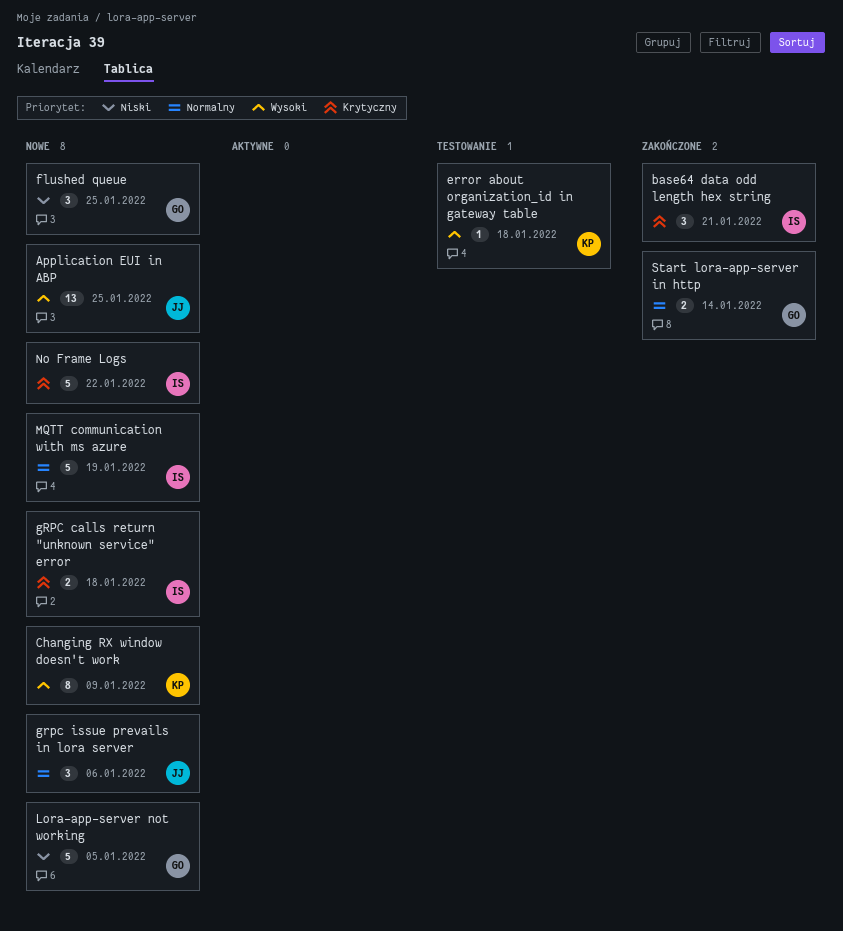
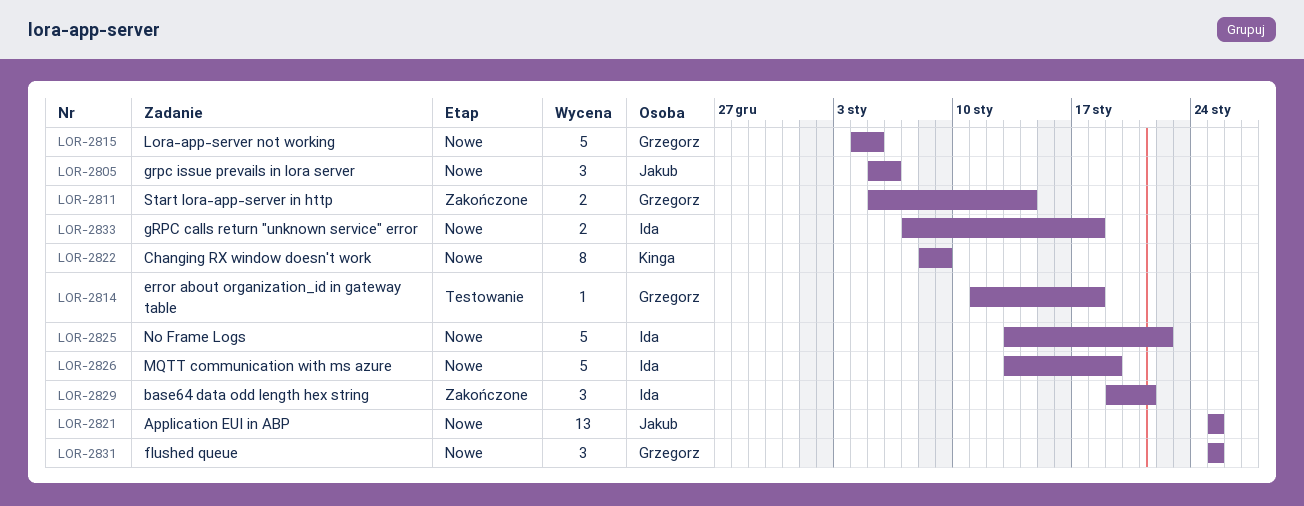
error about organization_id in gateway table, owner: Kinga -> Grzegorz

